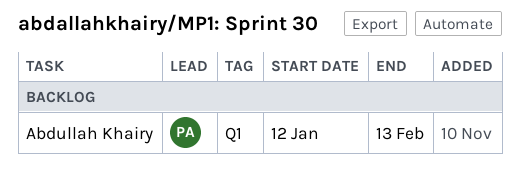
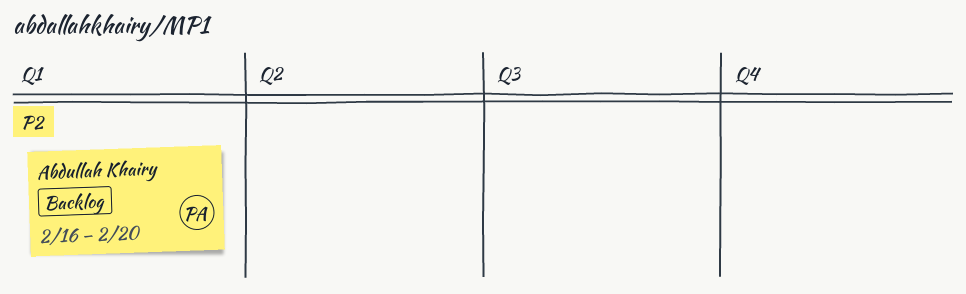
Abdullah Khairy, start: Jan 12 -> Feb 16
Abdullah Khairy, due: Feb 13 -> Feb 20

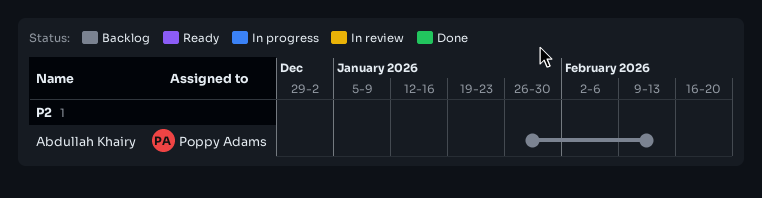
Abdullah Khairy, start: Feb 16 -> Jan 26
Abdullah Khairy, due: Feb 20 -> Feb 13

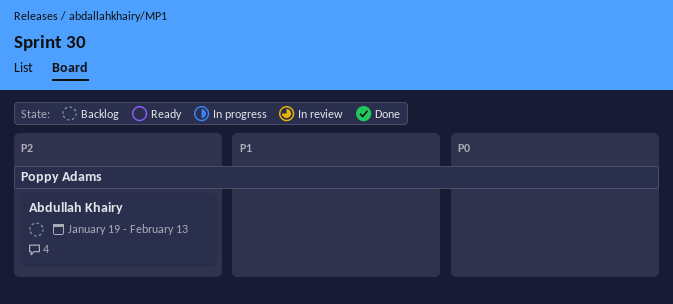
Abdullah Khairy, start: Jan 26 -> Jan 19

